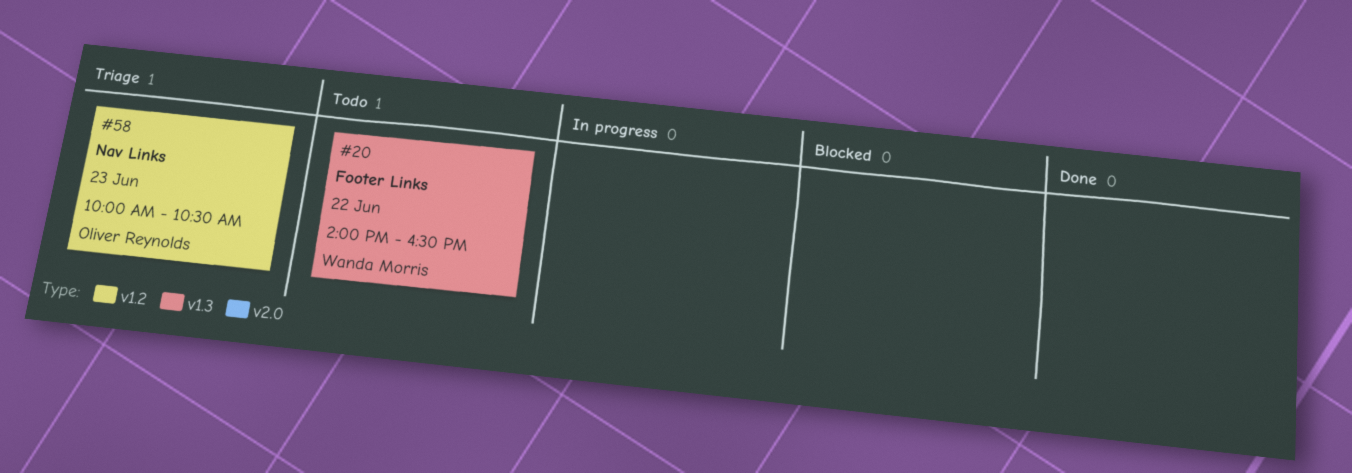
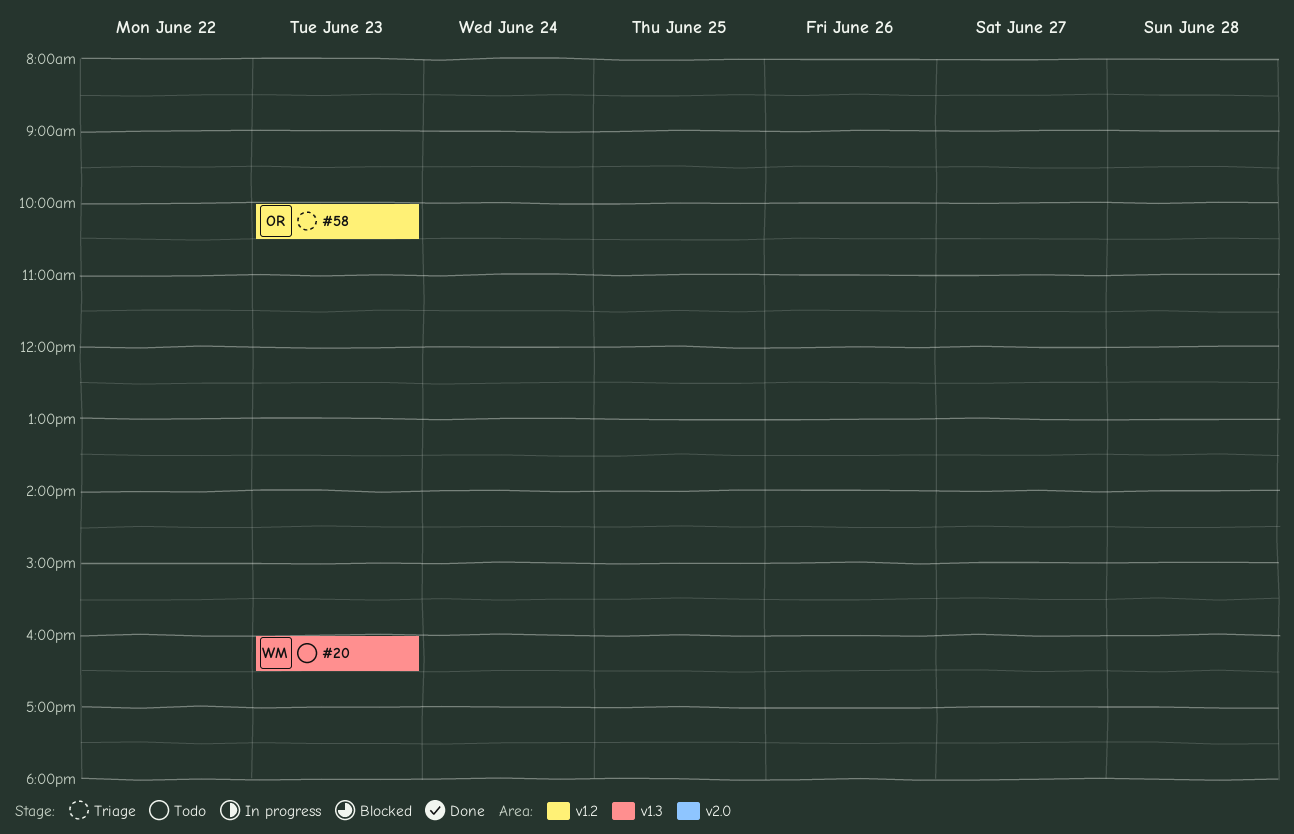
#20, day: Jun 22 -> Jun 23
#20, begins: 14:00 -> 16:00

